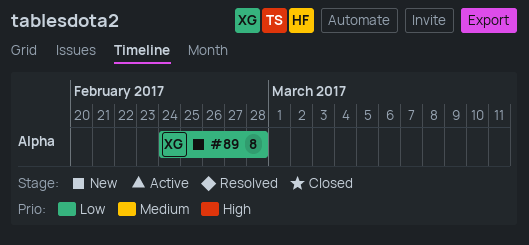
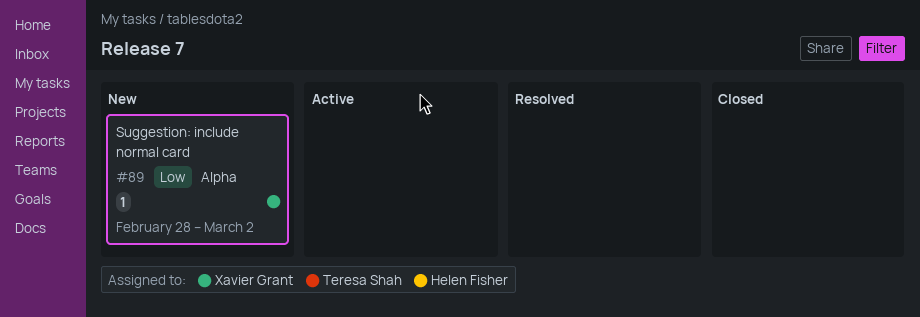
#89, estimate: 8 -> 1
#89, start: Feb 24 -> Feb 28
#89, due: Feb 28 -> Mar 2

